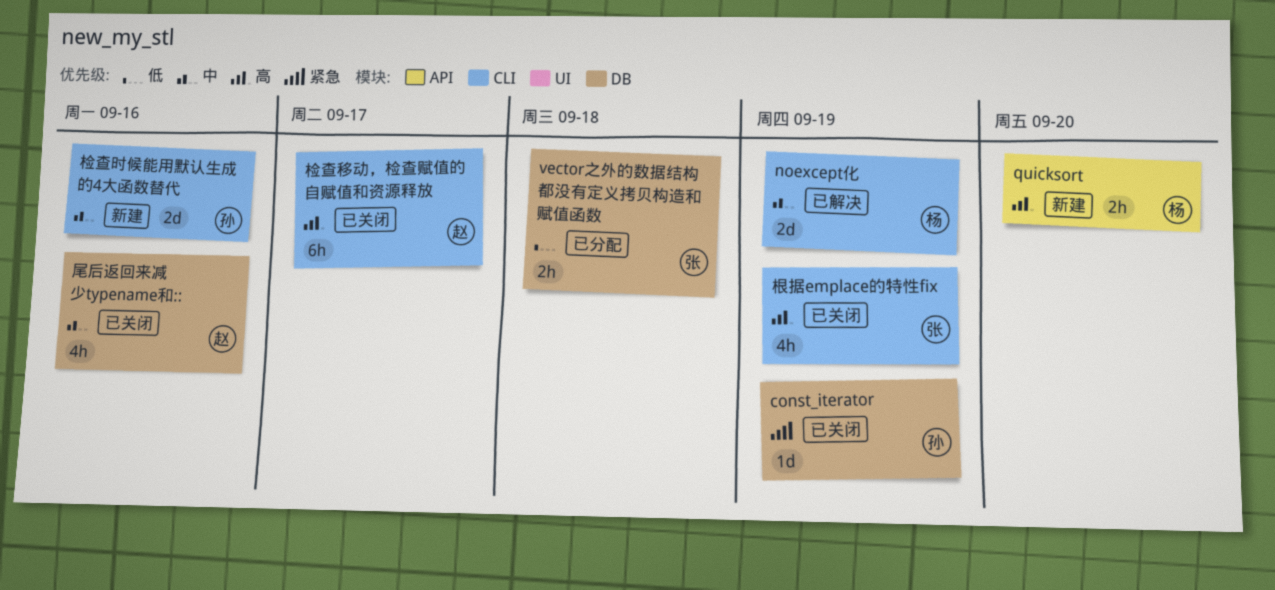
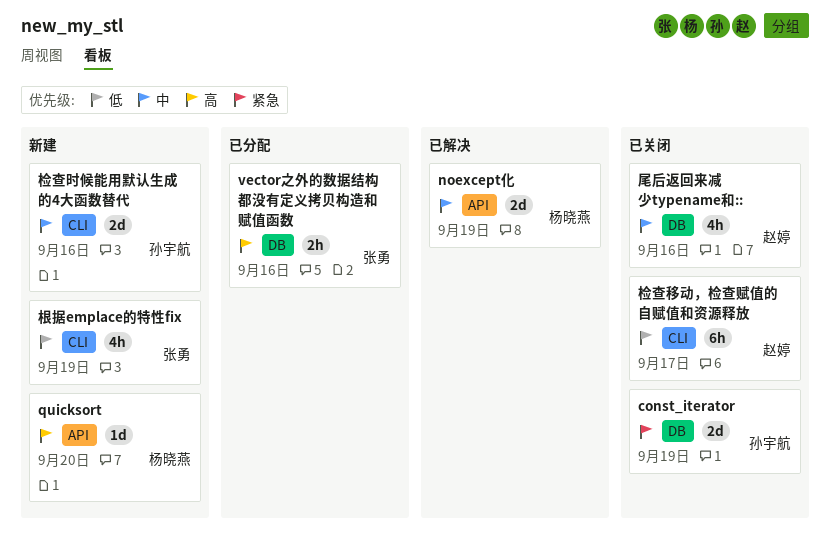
const_iterator, estimate: 1d -> 2d
noexcept化, label: CLI -> API
quicksort, estimate: 2h -> 1d
vector之外的数据结构都没有定义拷贝构造和赋值函数, priority: 低 -> 高
vector之外的数据结构都没有定义拷贝构造和赋值函数, due: Sep 18 -> Sep 16
根据emplace的特性fix, status: 已关闭 -> 新建
根据emplace的特性fix, priority: 高 -> 低
检查移动，检查赋值的自赋值和资源释放, priority: 高 -> 低

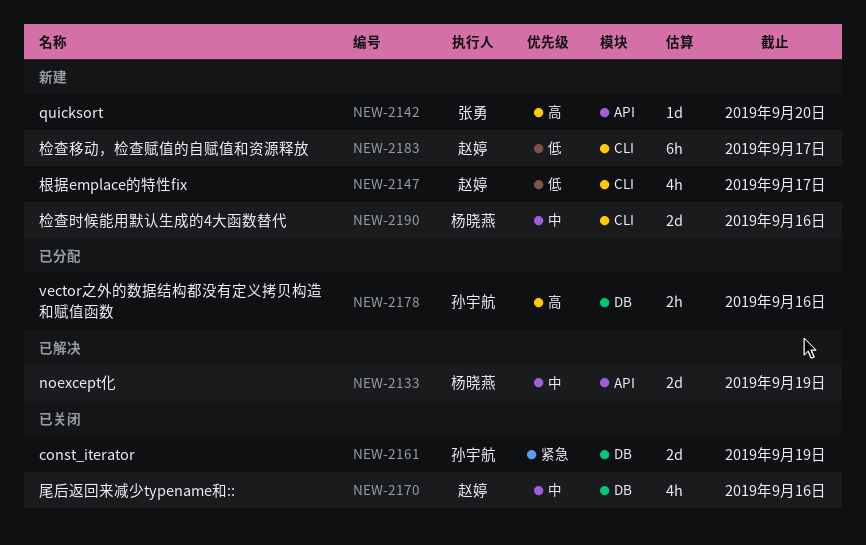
quicksort, owner: 杨晓燕 -> 张勇
vector之外的数据结构都没有定义拷贝构造和赋值函数, owner: 张勇 -> 孙宇航
根据emplace的特性fix, owner: 张勇 -> 赵婷
根据emplace的特性fix, due: Sep 19 -> Sep 17
检查时候能用默认生成的4大函数替代, owner: 孙宇航 -> 杨晓燕
检查移动，检查赋值的自赋值和资源释放, status: 已关闭 -> 新建

